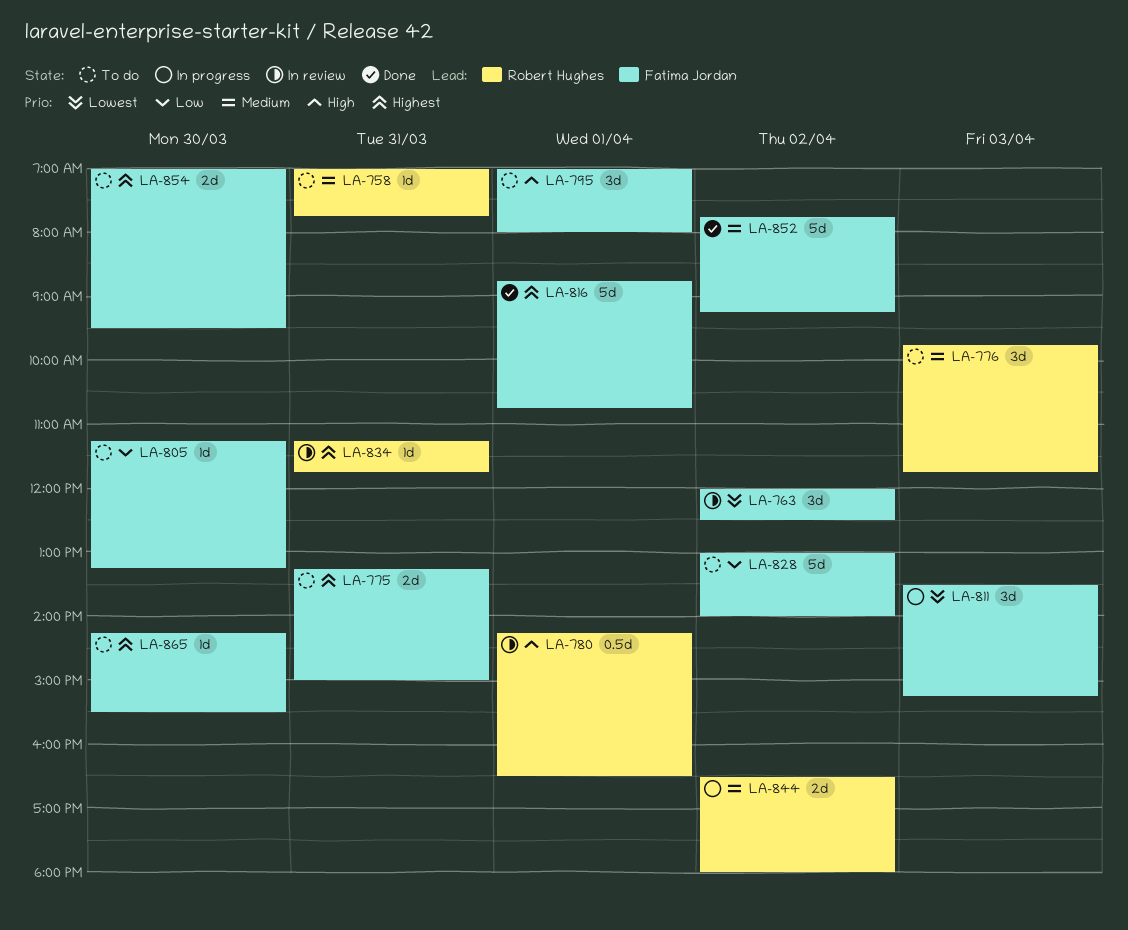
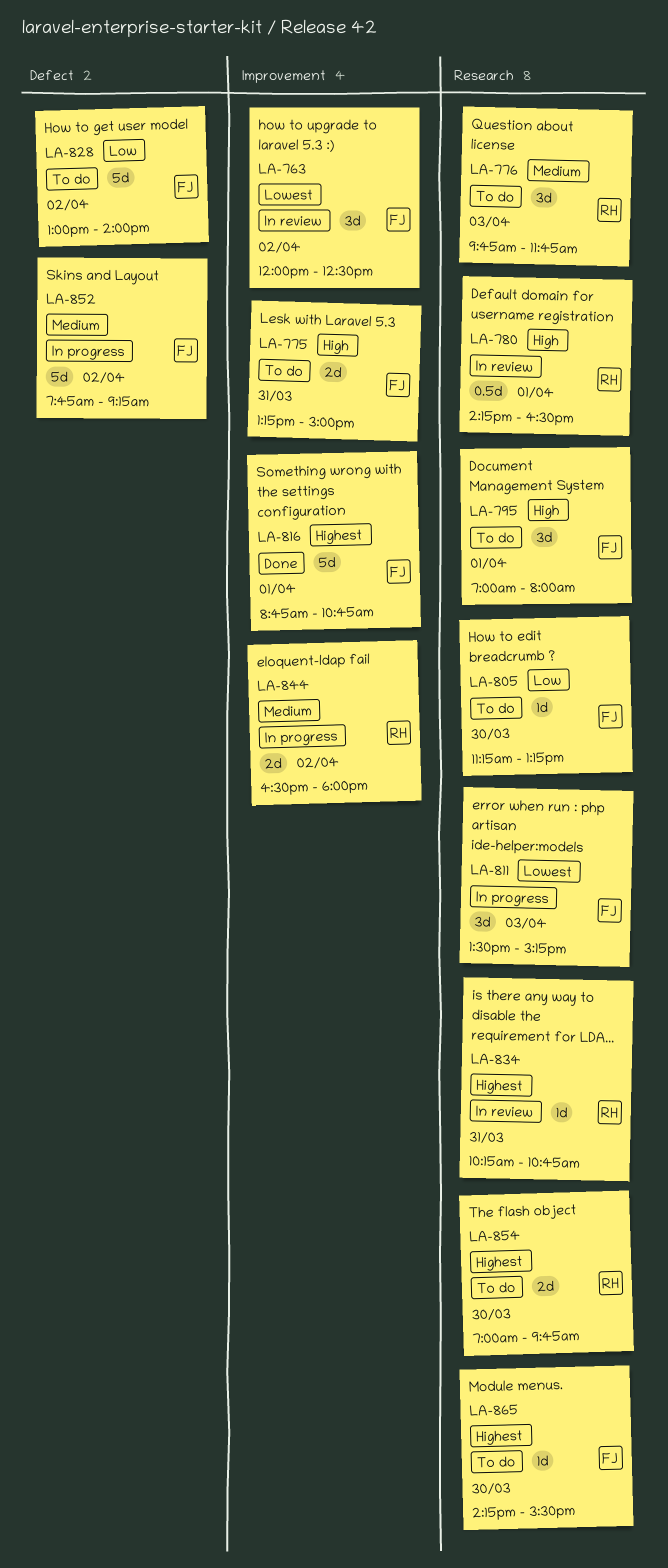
LA-758: present -> none
LA-775, priority: Highest -> High
LA-834, begins: 11:15 -> 10:15
LA-834, ends: 11:45 -> 10:45
LA-852, status: Done -> In progress
LA-854, owner: Fatima Jordan -> Robert Hughes
LA-854, ends: 09:30 -> 09:45

